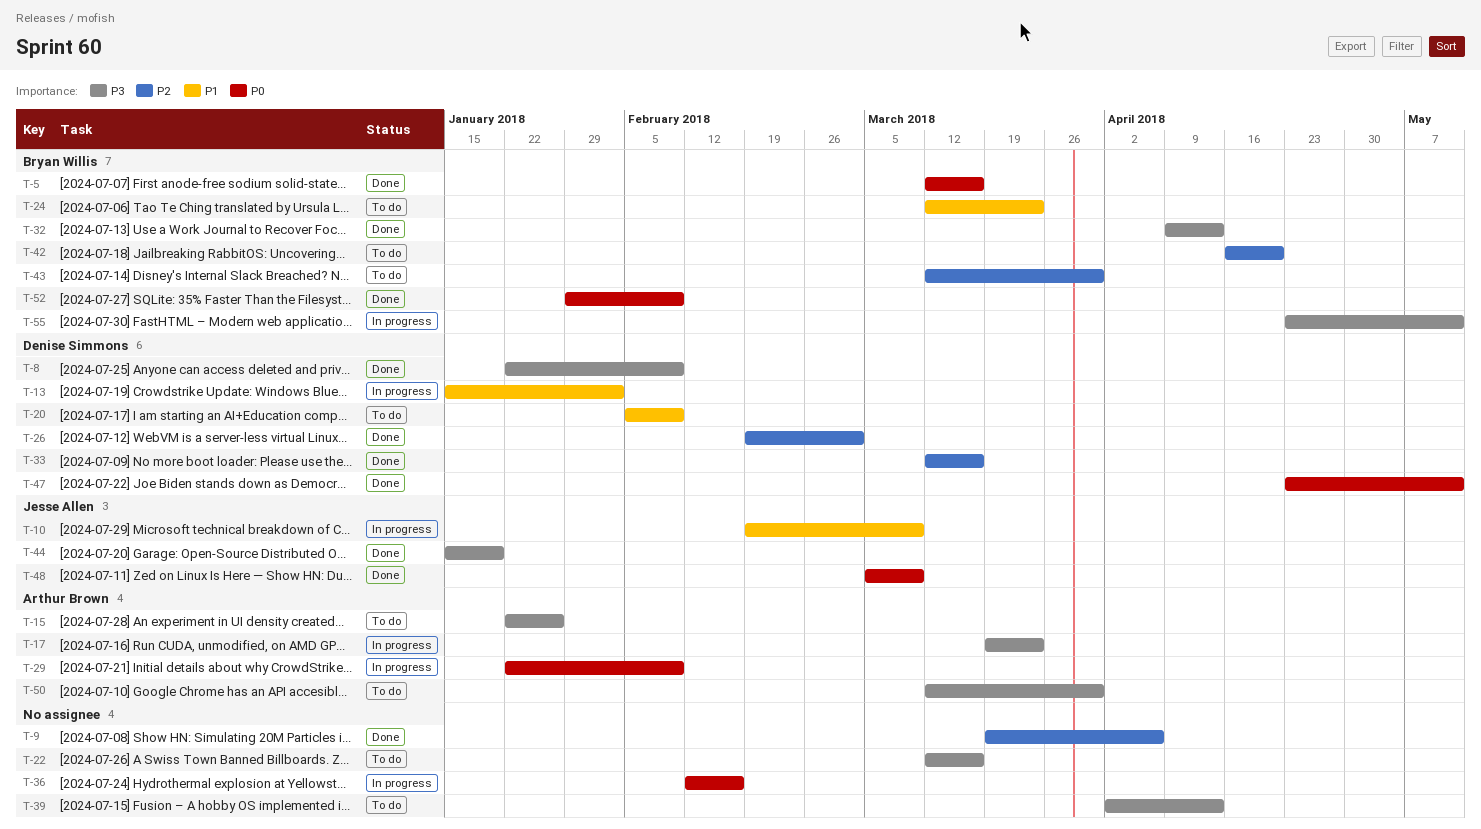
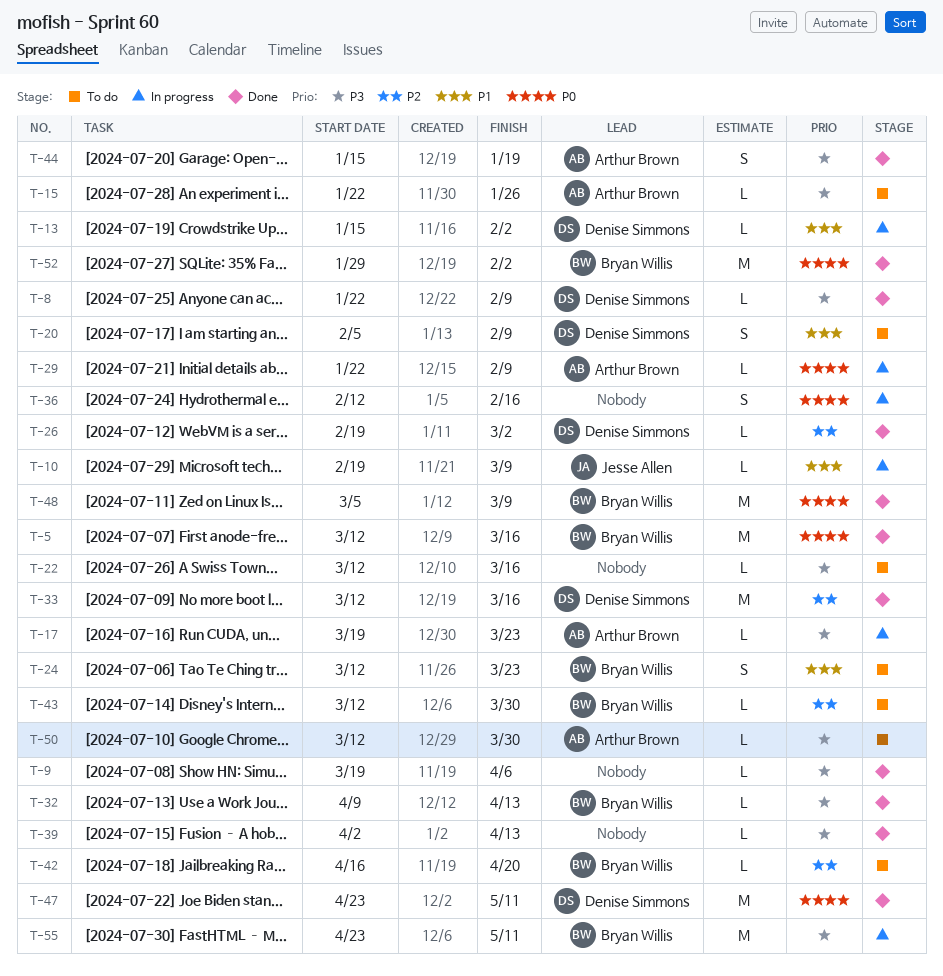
T-9, priority: P2 -> P3
T-39, status: To do -> Done
T-44, owner: Jesse Allen -> Arthur Brown
T-48, owner: Jesse Allen -> Bryan Willis
T-52, due: Feb 9 -> Feb 2

